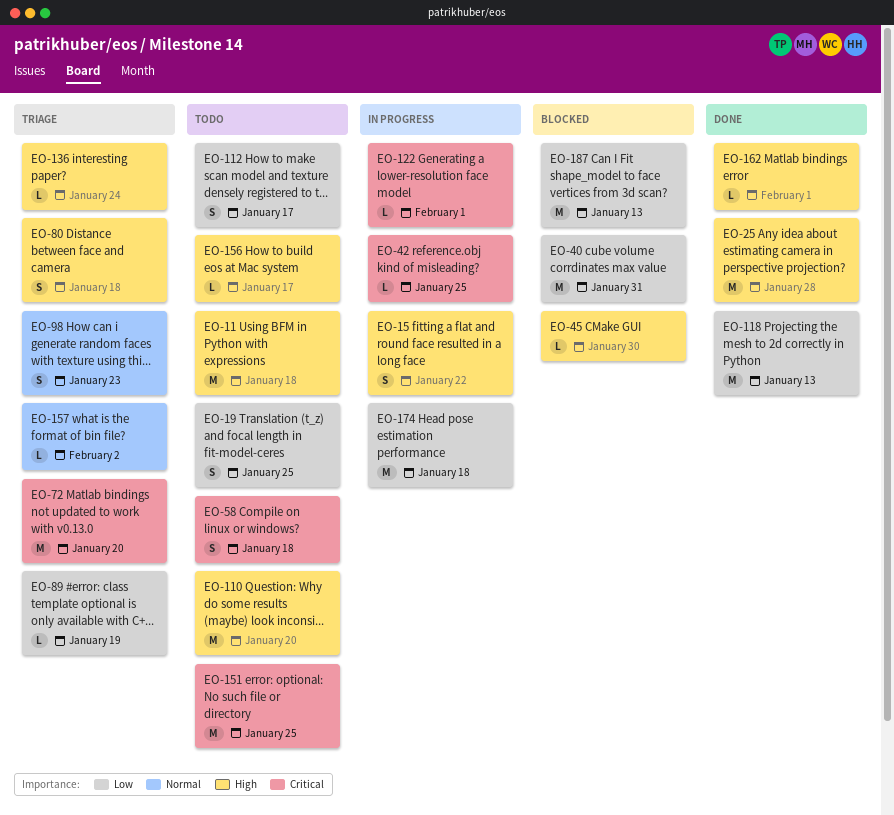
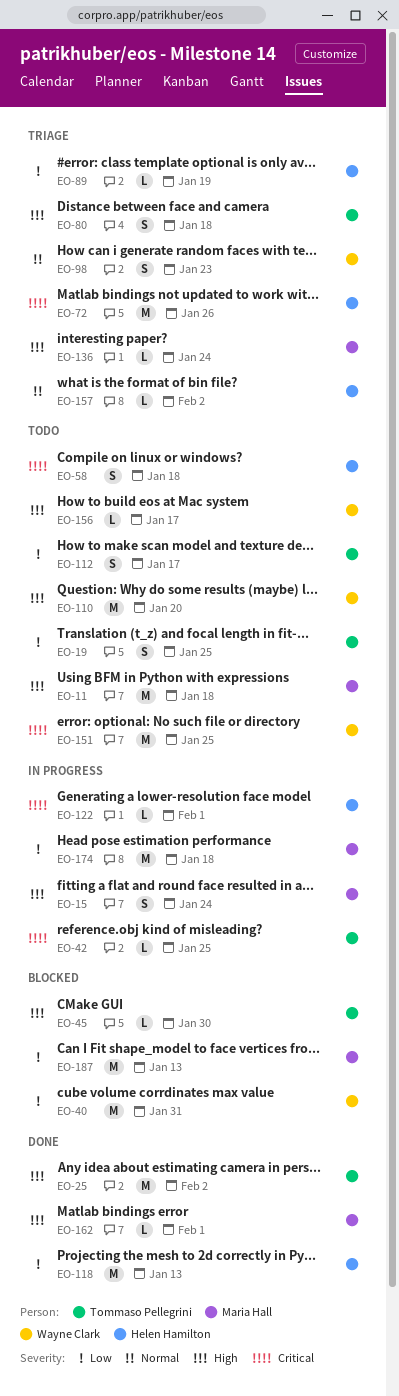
EO-15, due: Jan 22 -> Jan 24
EO-25, due: Jan 28 -> Feb 2
EO-72, due: Jan 20 -> Jan 26

